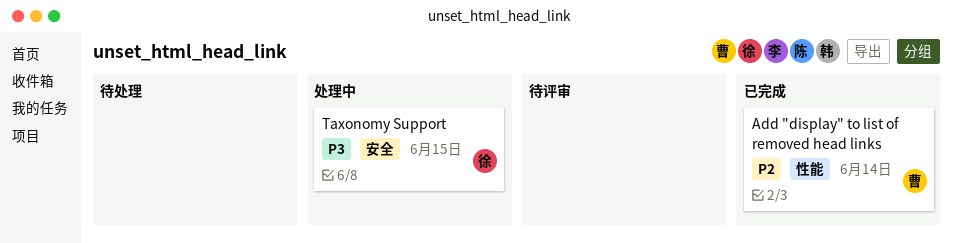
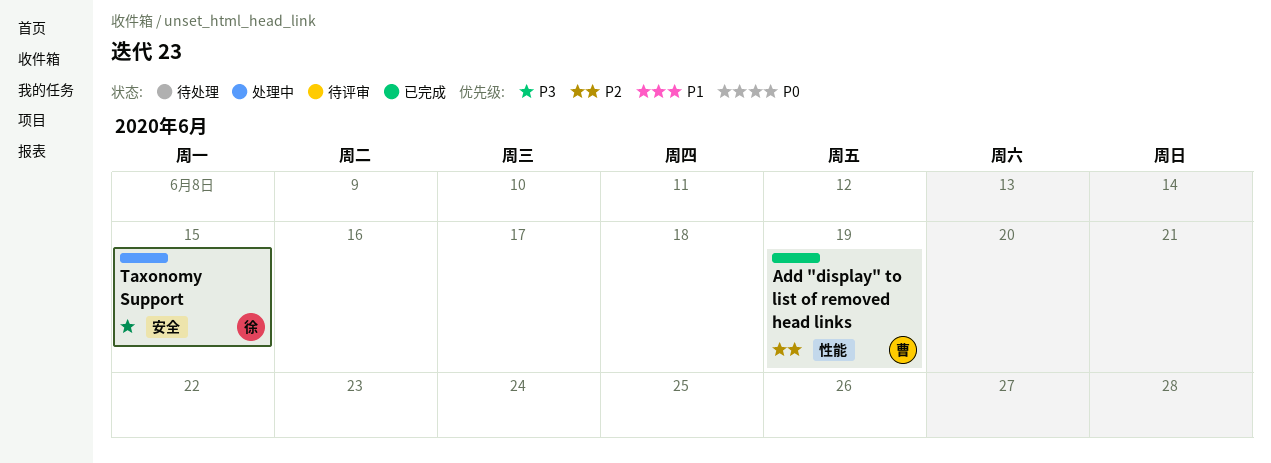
Add "display" to list of removed head links, due: Jun 14 -> Jun 19

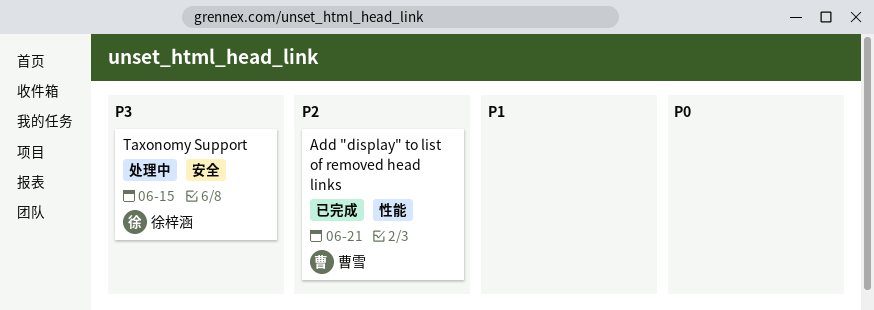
Add "display" to list of removed head links, due: Jun 19 -> Jun 21

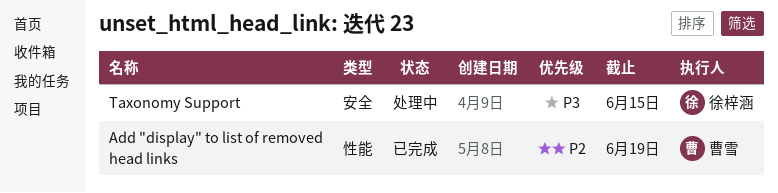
Add "display" to list of removed head links, due: Jun 21 -> Jun 19

